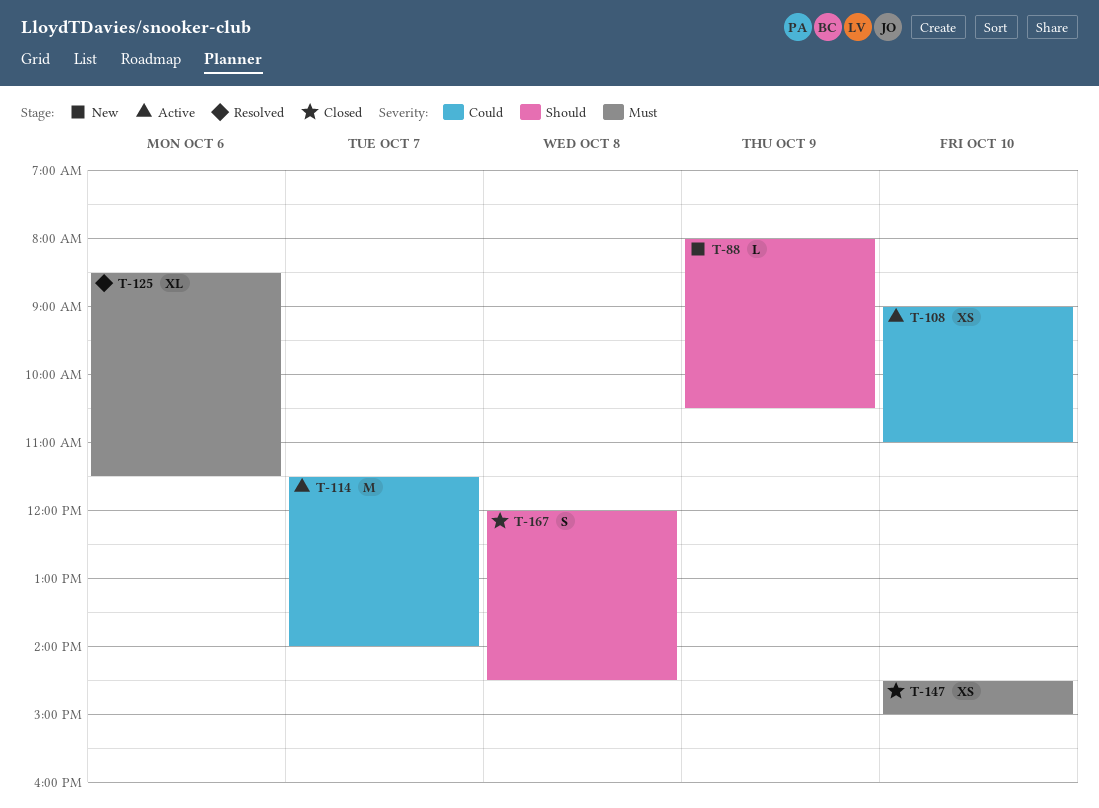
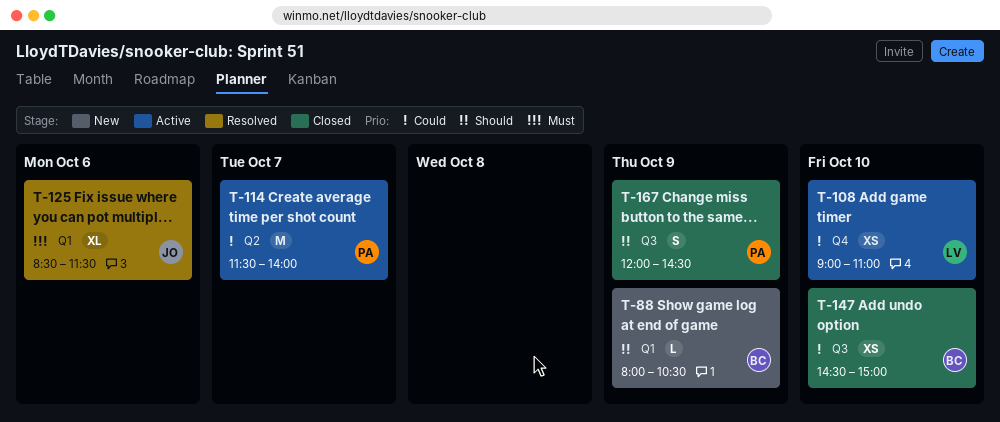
T-147, priority: Must -> Could
T-167, day: Oct 8 -> Oct 9

